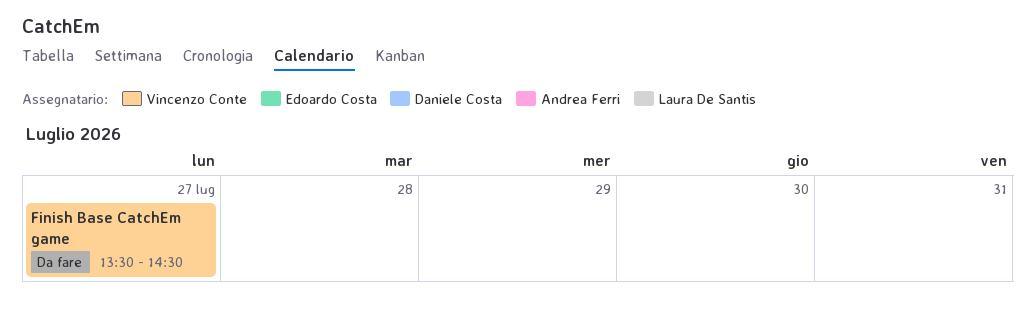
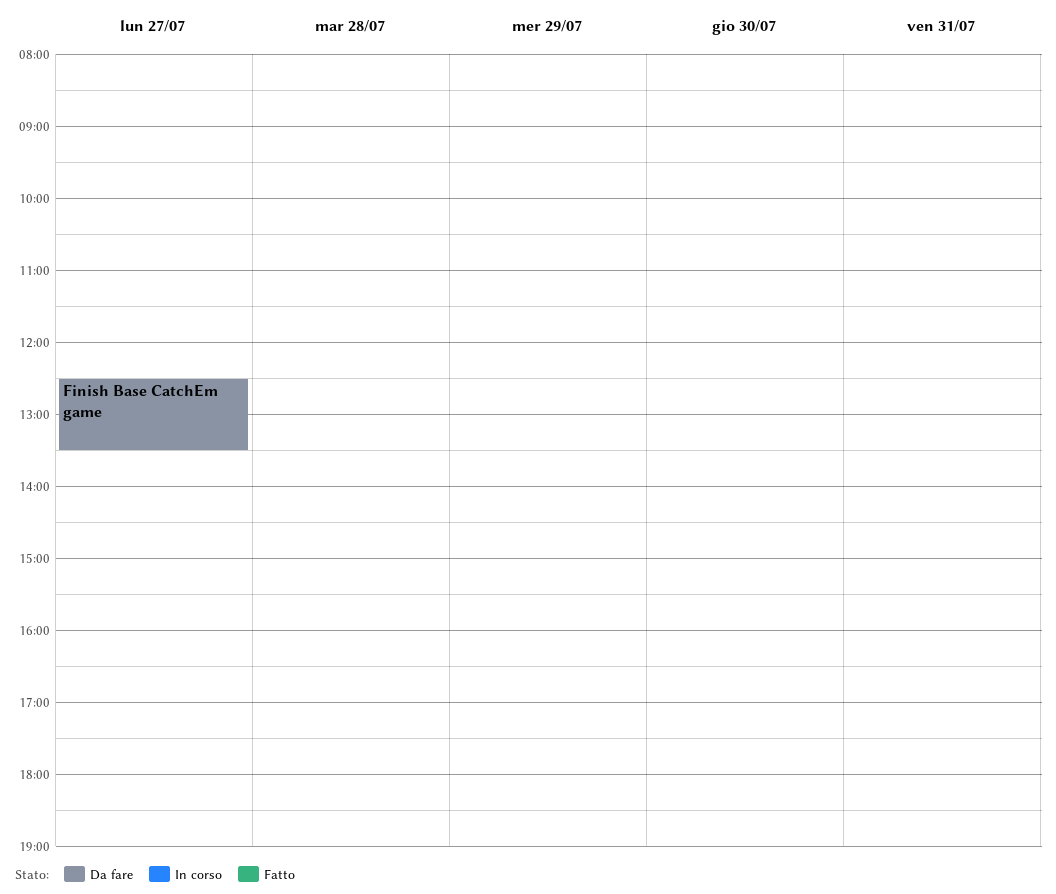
Finish Base CatchEm game, begins: 13:30 -> 12:30
Finish Base CatchEm game, ends: 14:30 -> 13:30

